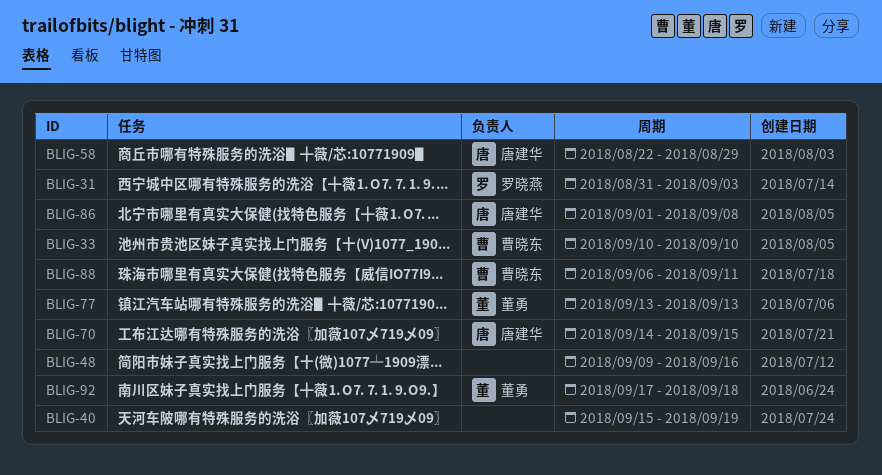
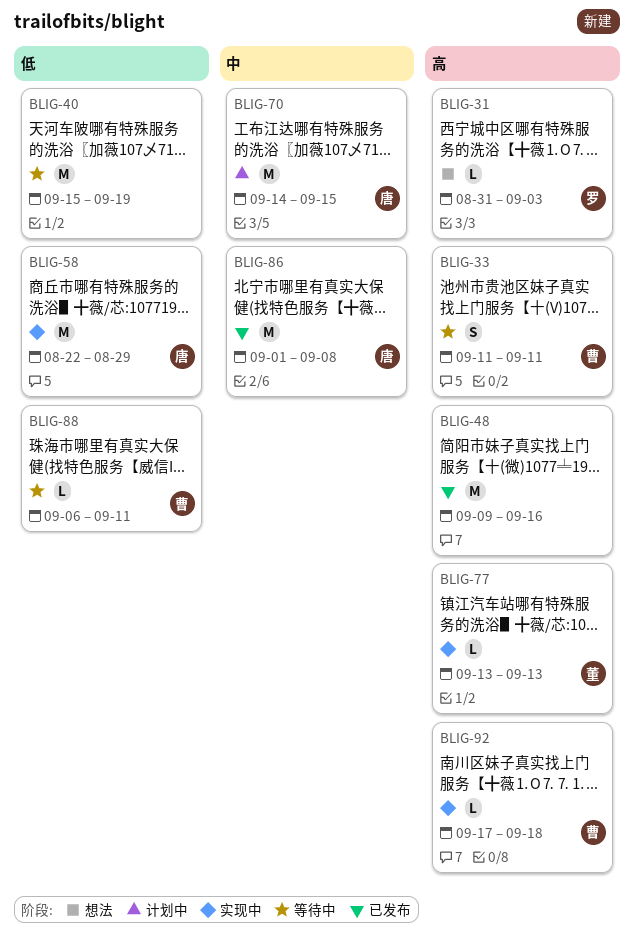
BLIG-33, start: Sep 10 -> Sep 11
BLIG-33, due: Sep 10 -> Sep 11
BLIG-92, owner: 董勇 -> 曹晓东

